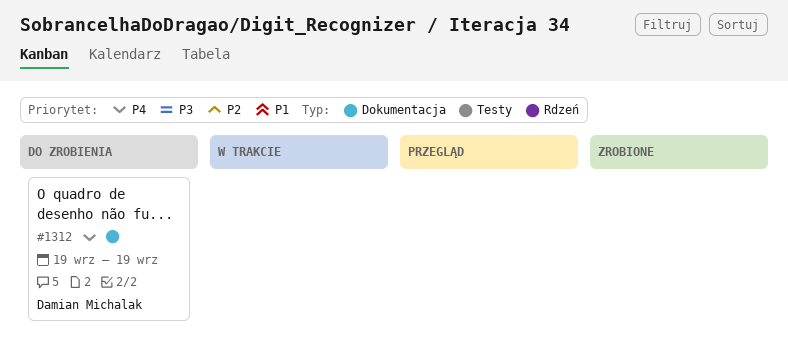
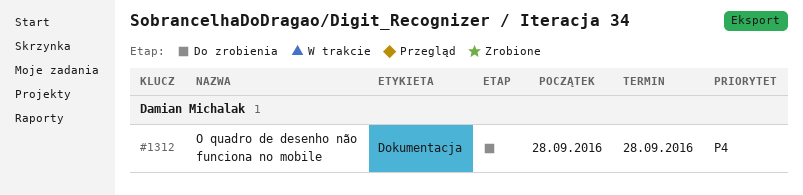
#1312, start: Sep 19 -> Sep 28
#1312, due: Sep 19 -> Sep 28

